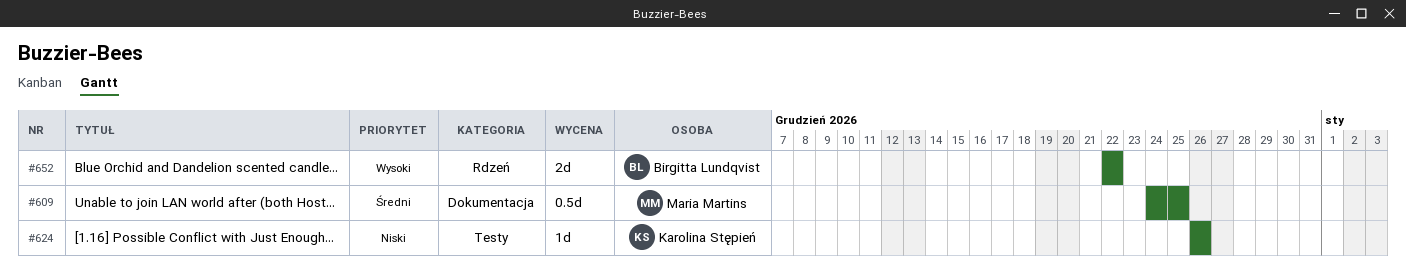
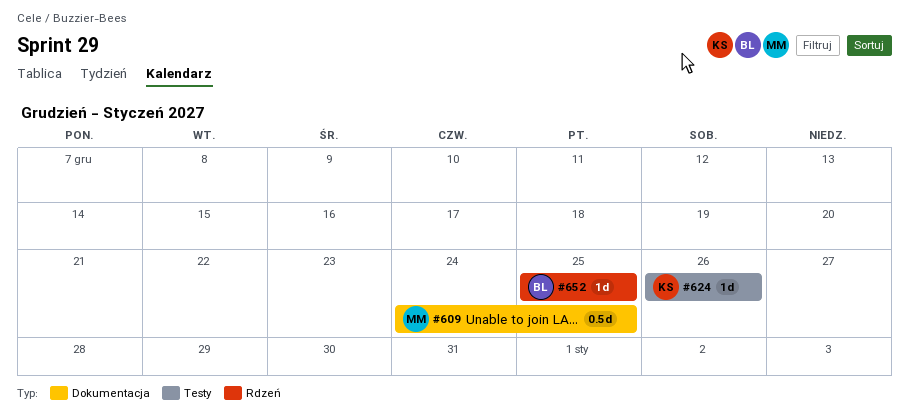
#652, estimate: 2d -> 1d
#652, start: Dec 22 -> Dec 25
#652, due: Dec 22 -> Dec 25

